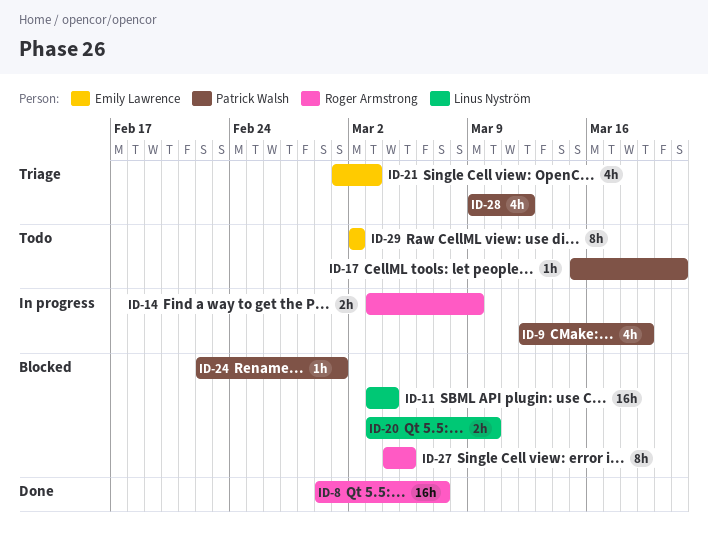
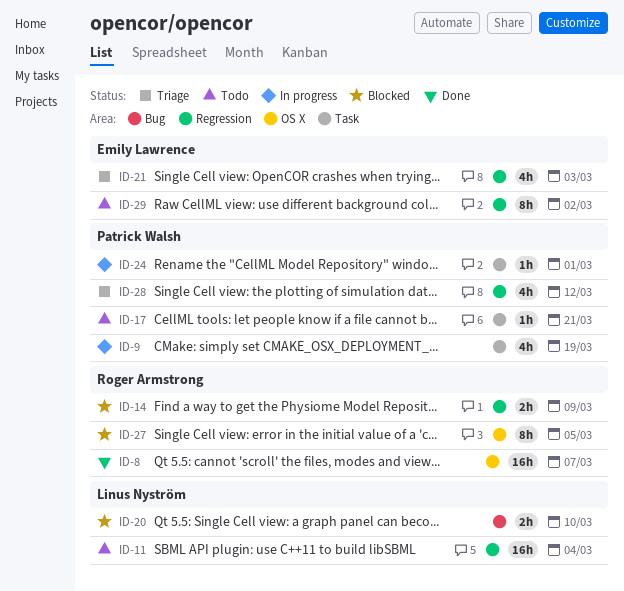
ID-11, status: Blocked -> Todo
ID-14, status: In progress -> Blocked
ID-24, status: Blocked -> In progress

